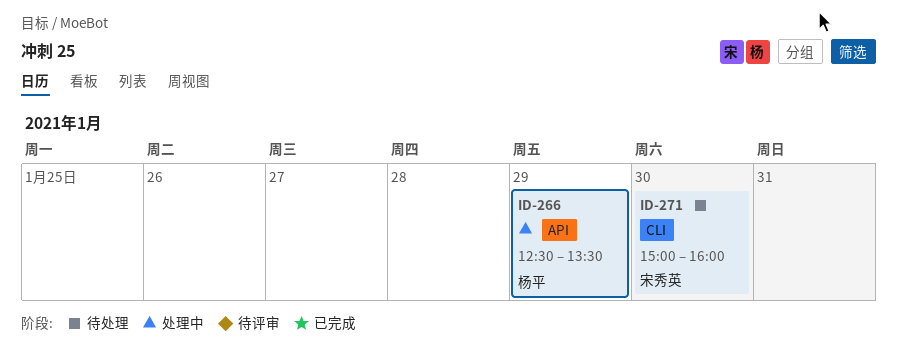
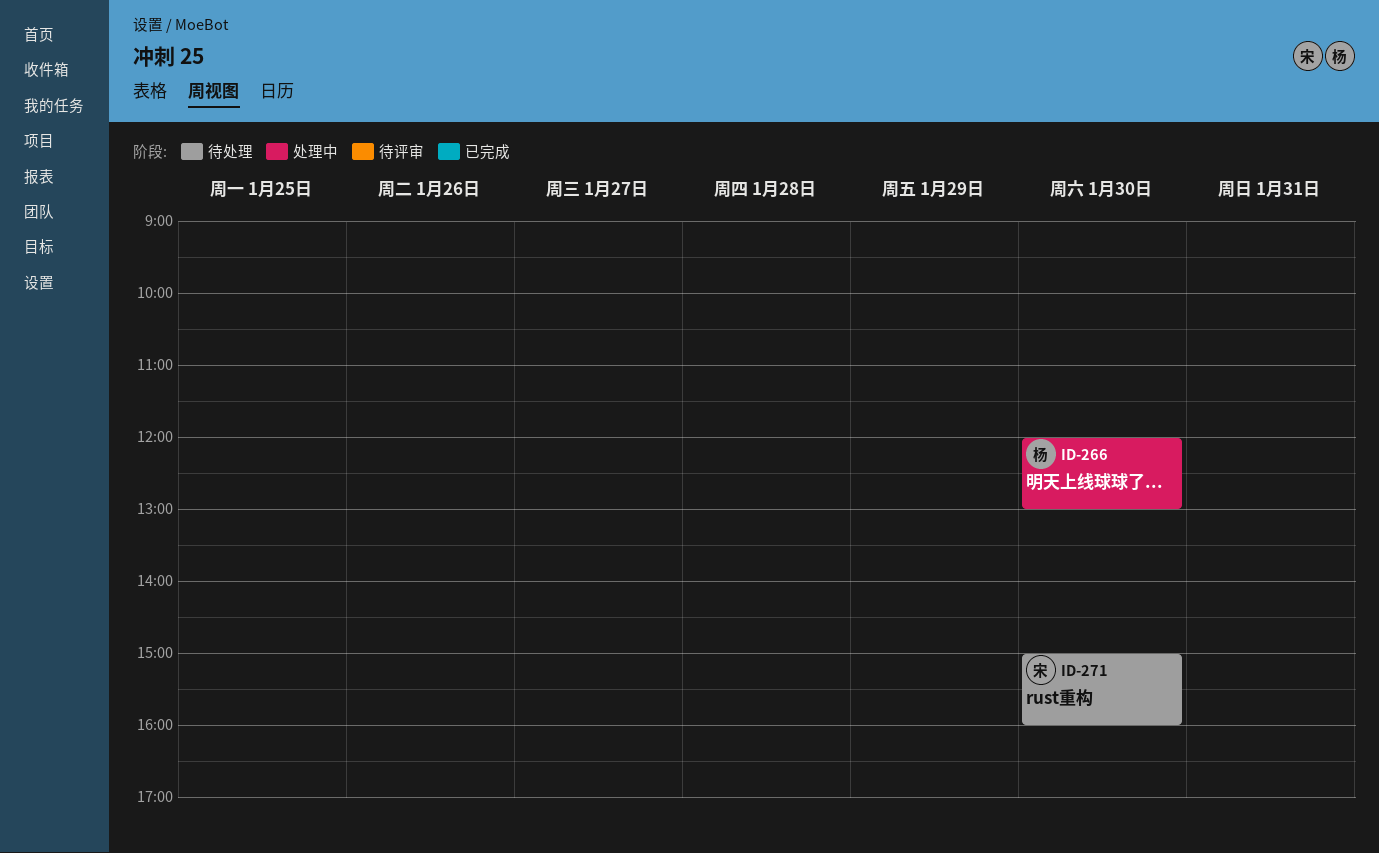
ID-266, day: Jan 29 -> Jan 30
ID-266, begins: 12:30 -> 12:00
ID-266, ends: 13:30 -> 13:00

